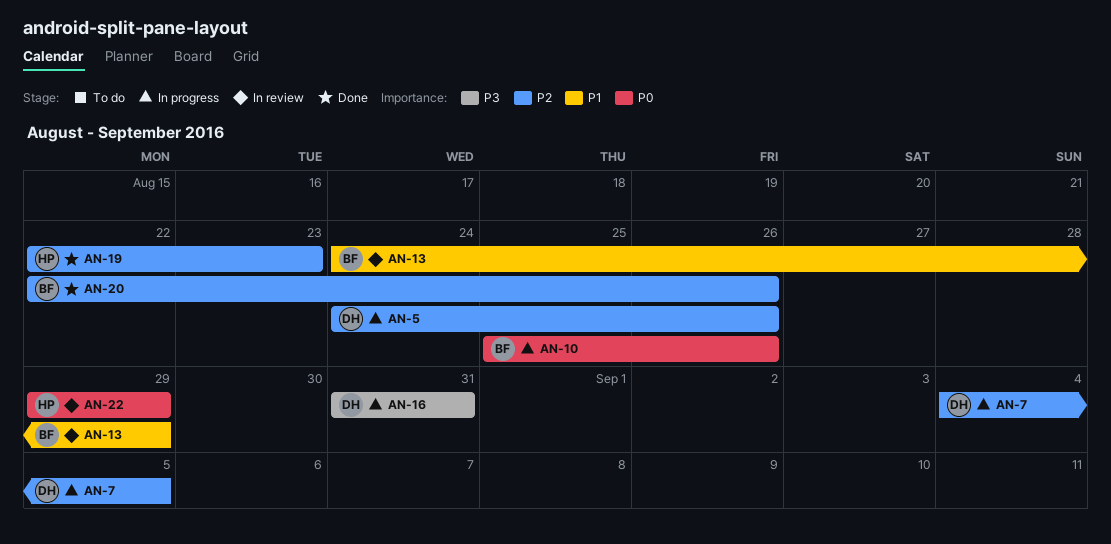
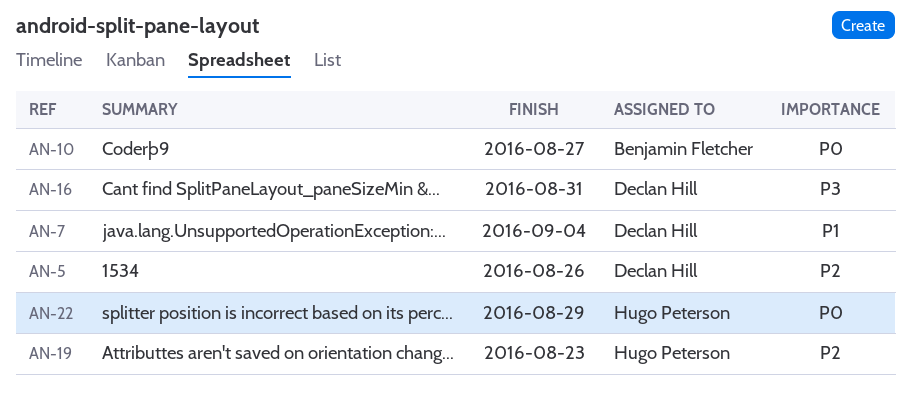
AN-7, priority: P2 -> P1
AN-7, due: Sep 5 -> Sep 4
AN-10, due: Aug 26 -> Aug 27
AN-13: present -> none
AN-20: present -> none

